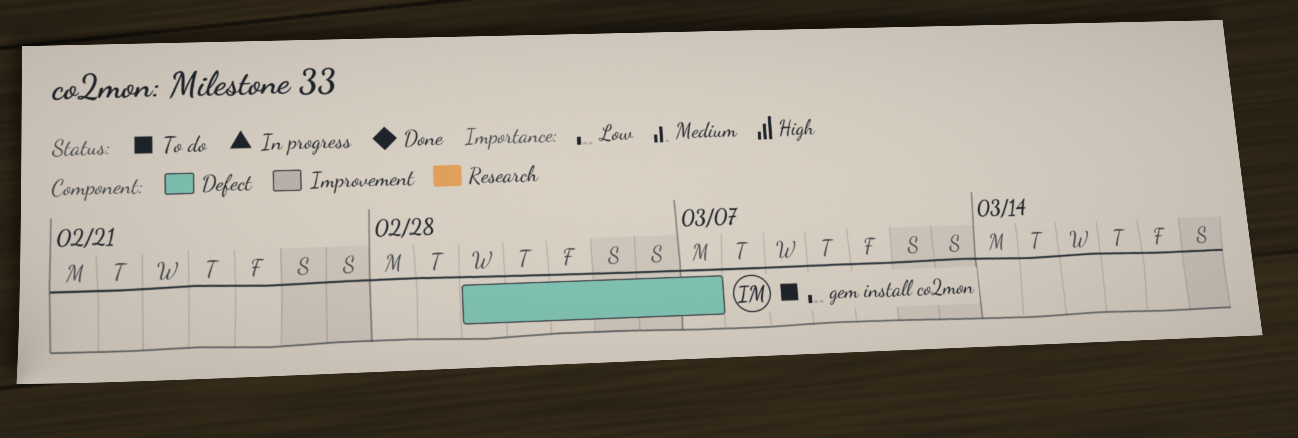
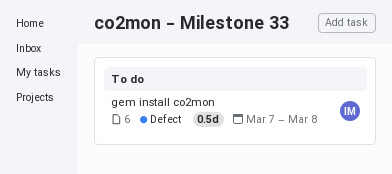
gem install co2mon, start: Mar 2 -> Mar 7
gem install co2mon, due: Mar 7 -> Mar 8

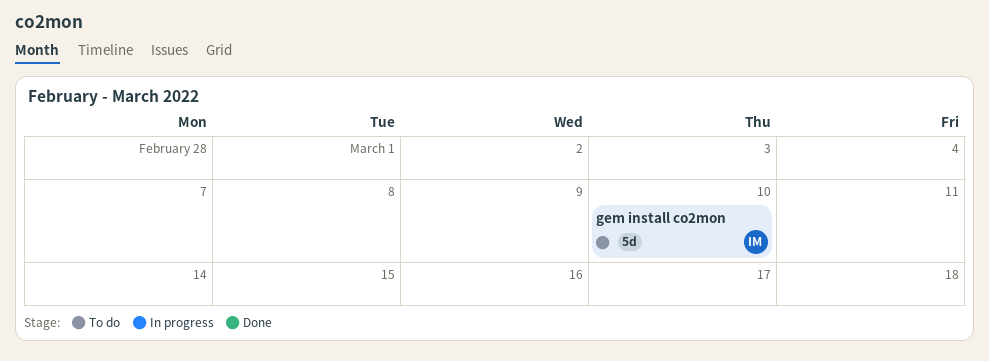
gem install co2mon, estimate: 0.5d -> 5d
gem install co2mon, due: Mar 8 -> Mar 10

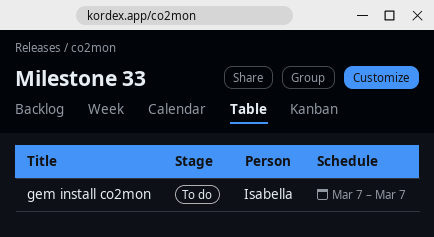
gem install co2mon, due: Mar 10 -> Mar 7

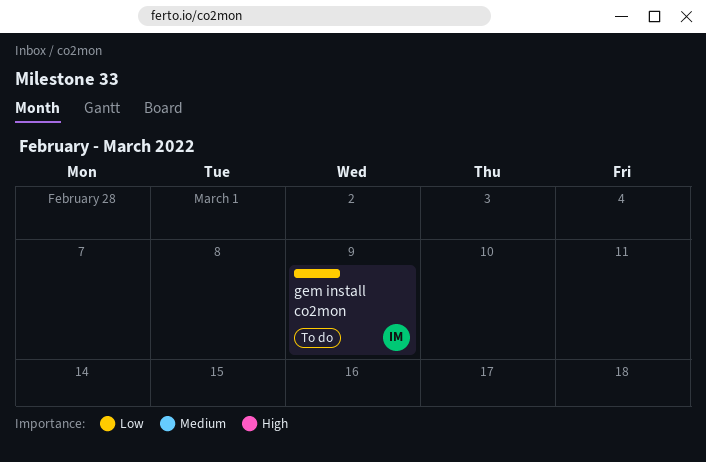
gem install co2mon, due: Mar 7 -> Mar 9

